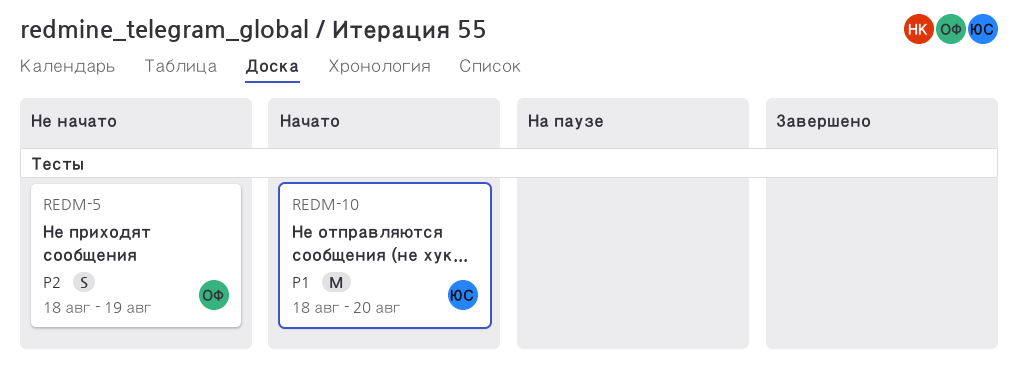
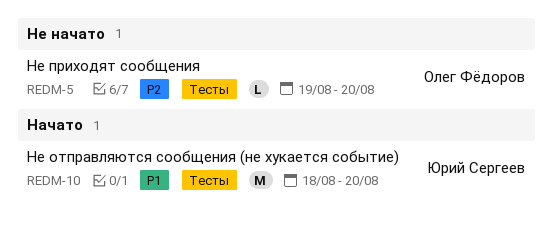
REDM-5, estimate: S -> L
REDM-5, start: Aug 18 -> Aug 19
REDM-5, due: Aug 19 -> Aug 20

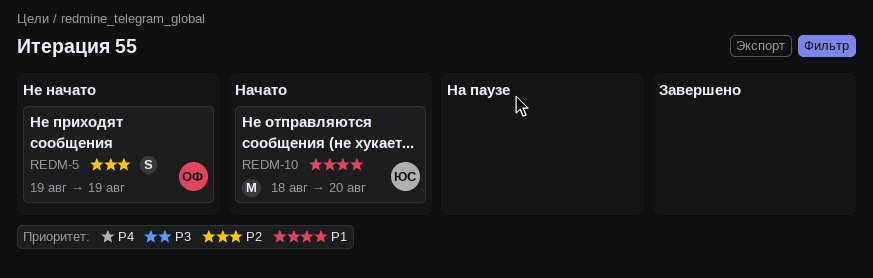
REDM-5, estimate: L -> S
REDM-5, due: Aug 20 -> Aug 19

